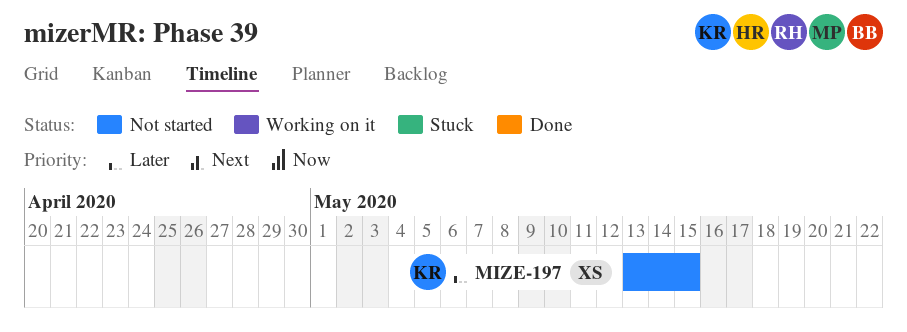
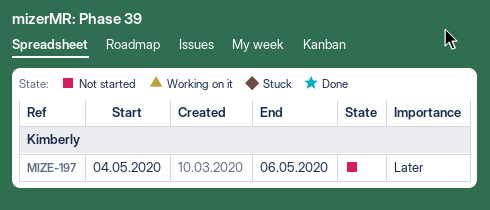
MIZE-197, start: May 13 -> May 4
MIZE-197, due: May 15 -> May 6

